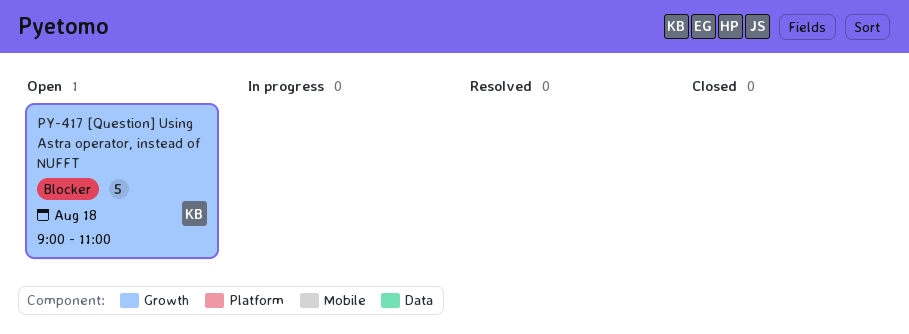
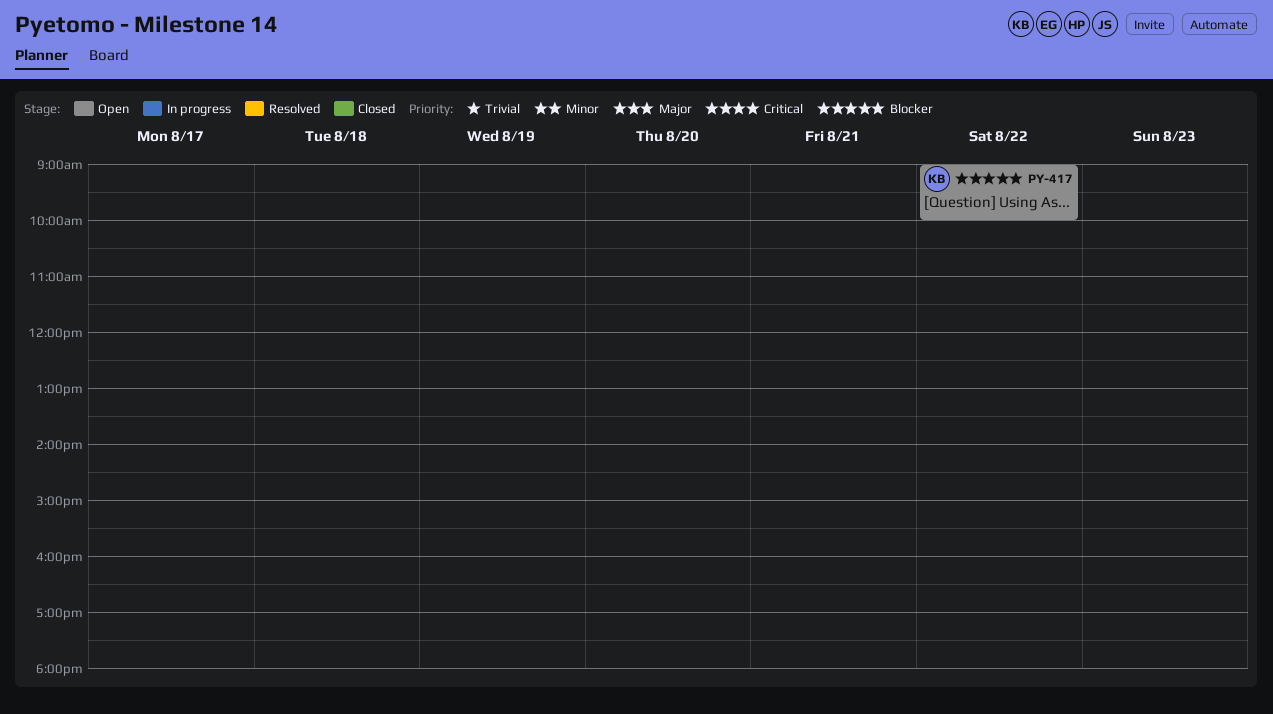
PY-417, day: Aug 18 -> Aug 22
PY-417, ends: 11:00 -> 10:00

